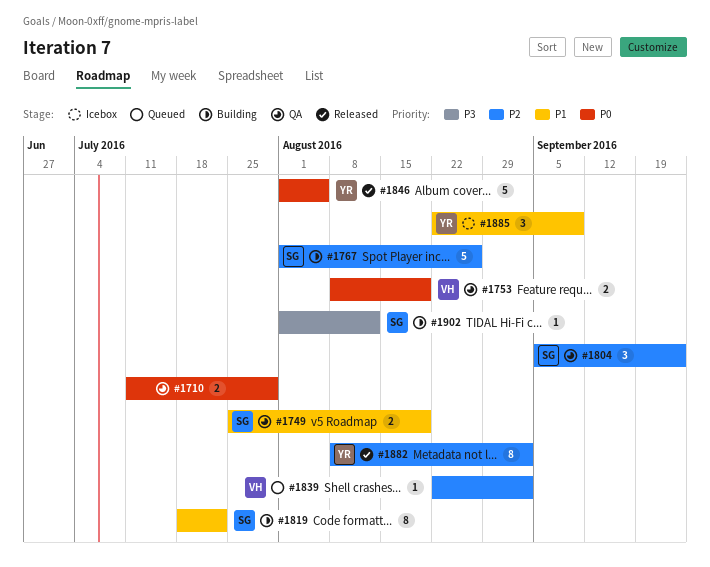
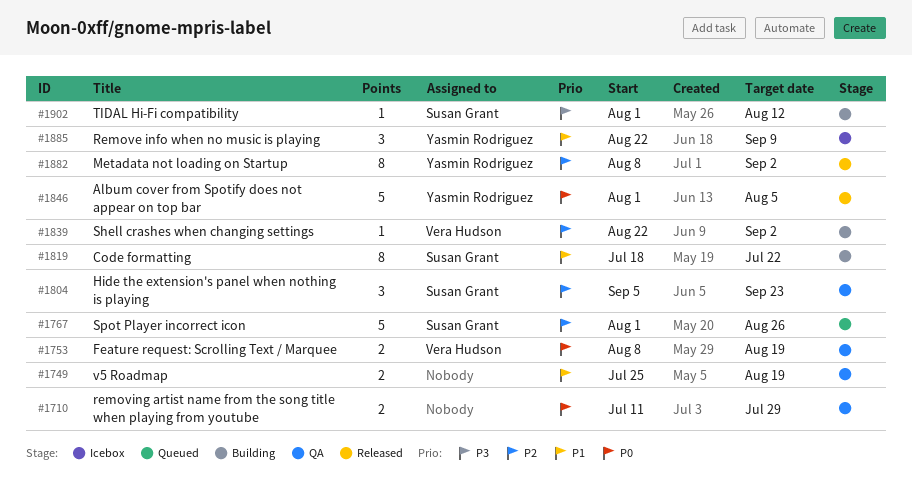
#1749, owner: Susan Grant -> none
#1767, status: Building -> Queued
#1839, status: Queued -> Building

